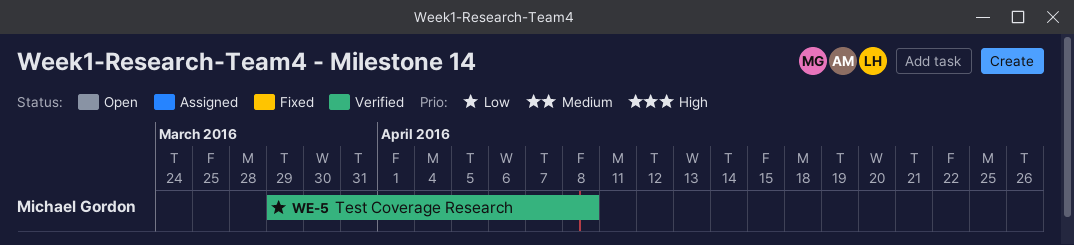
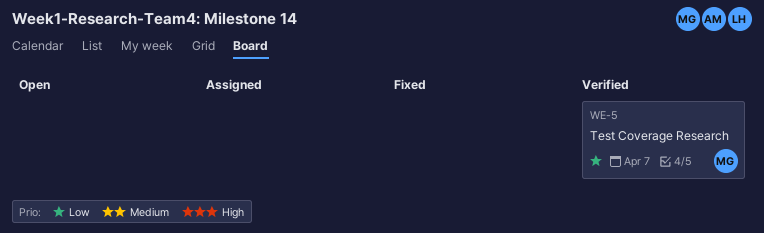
WE-5, due: Apr 8 -> Apr 7

